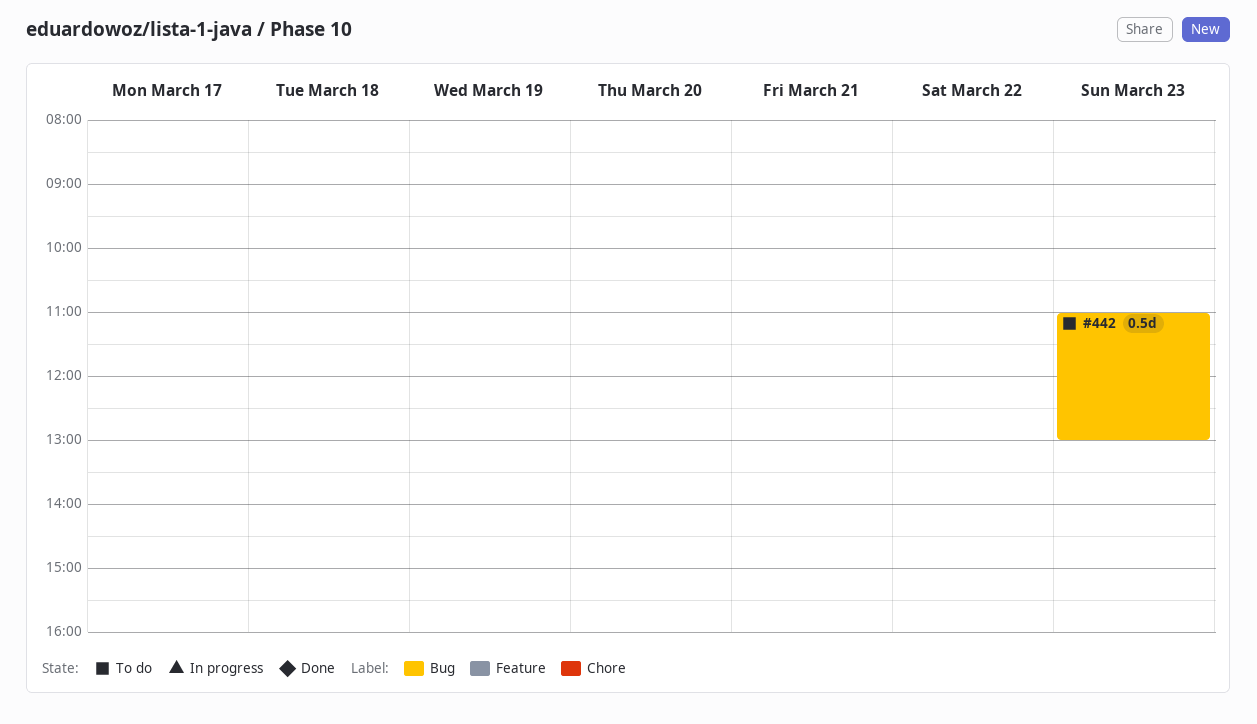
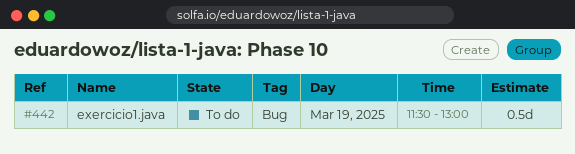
#442, day: Mar 23 -> Mar 19
#442, begins: 11:00 -> 11:30

